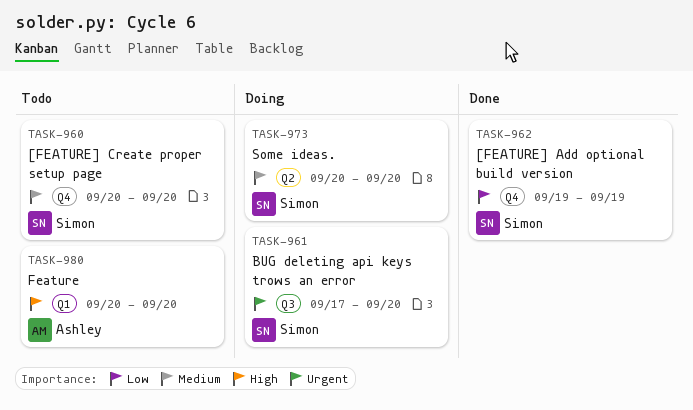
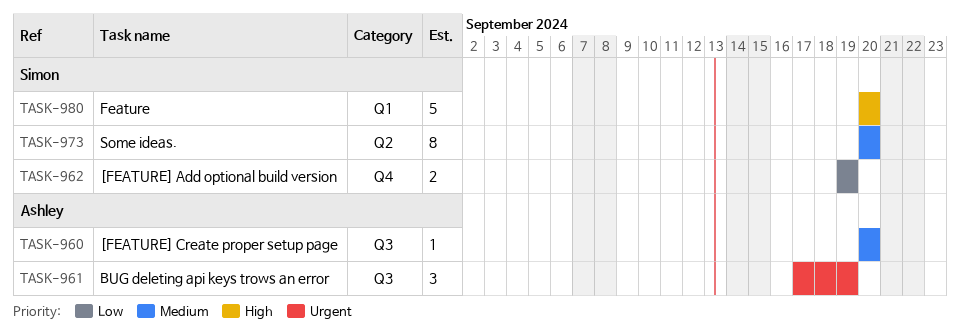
TASK-960, owner: Simon -> Ashley
TASK-960, label: Q4 -> Q3
TASK-961, owner: Simon -> Ashley
TASK-961, due: Sep 20 -> Sep 19
TASK-980, owner: Ashley -> Simon

